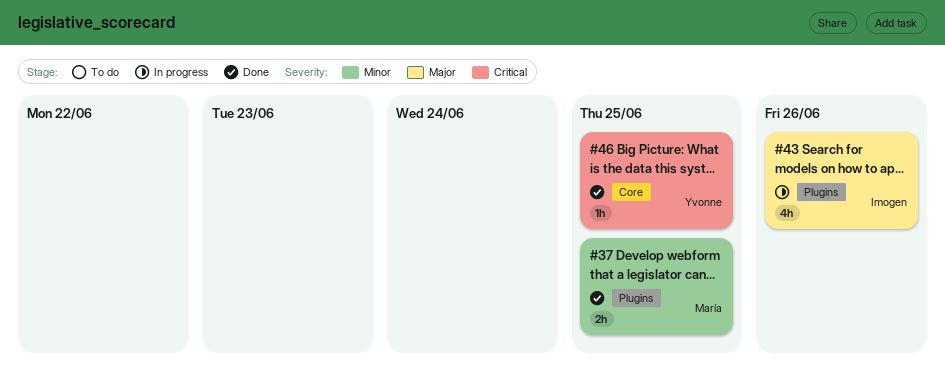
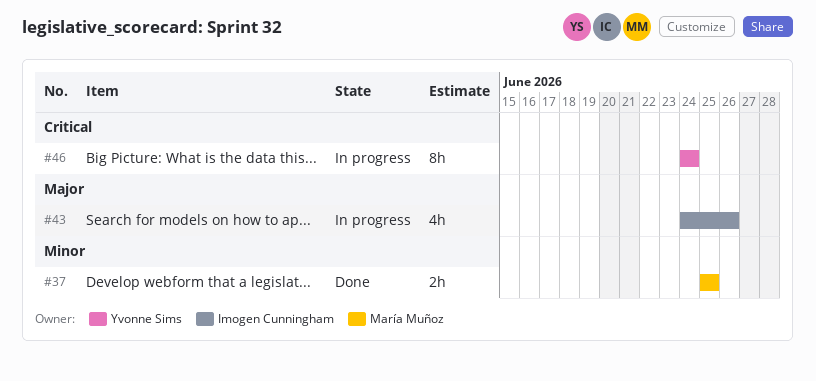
#46, status: Done -> In progress
#46, estimate: 1h -> 8h
#46, due: Jun 25 -> Jun 24

